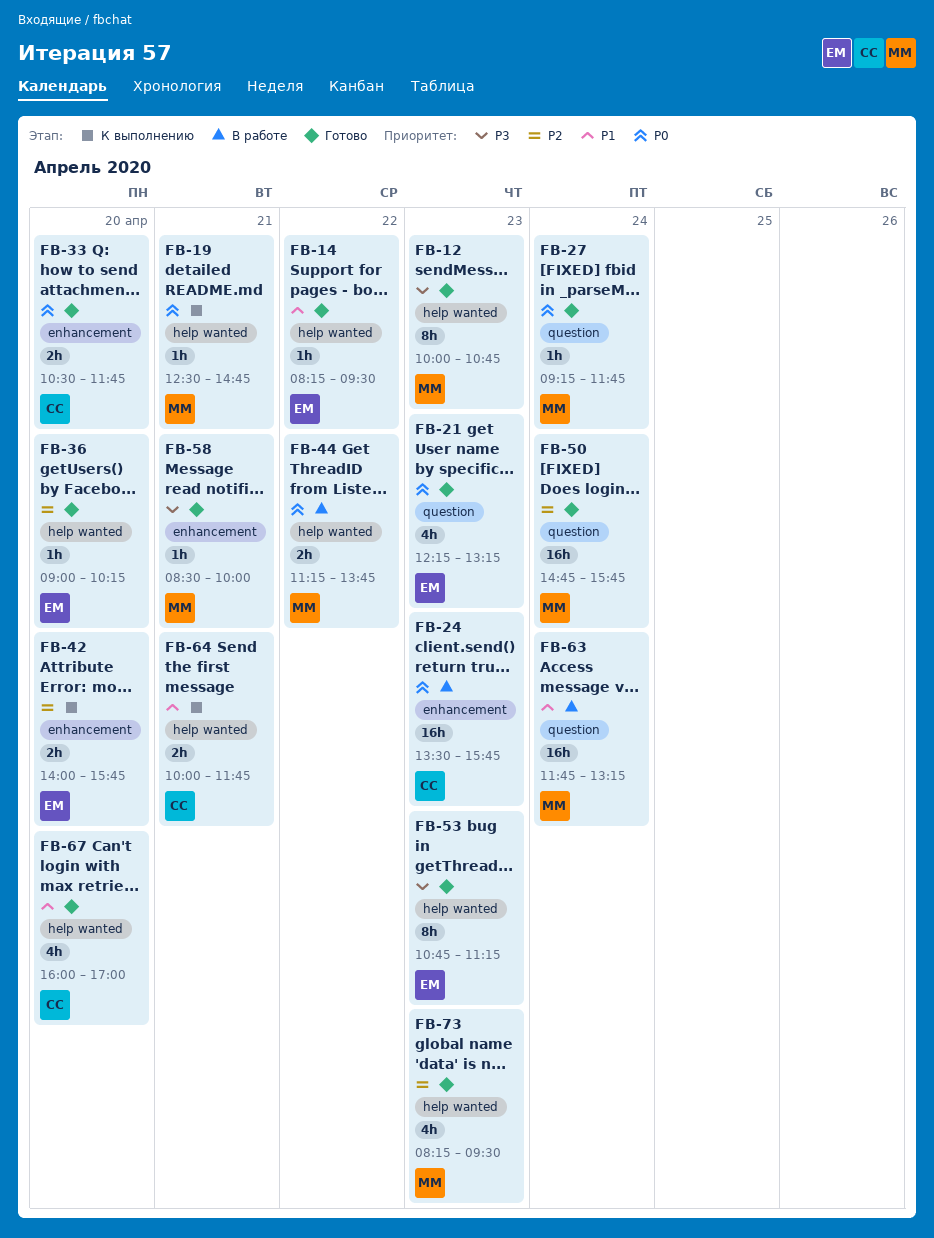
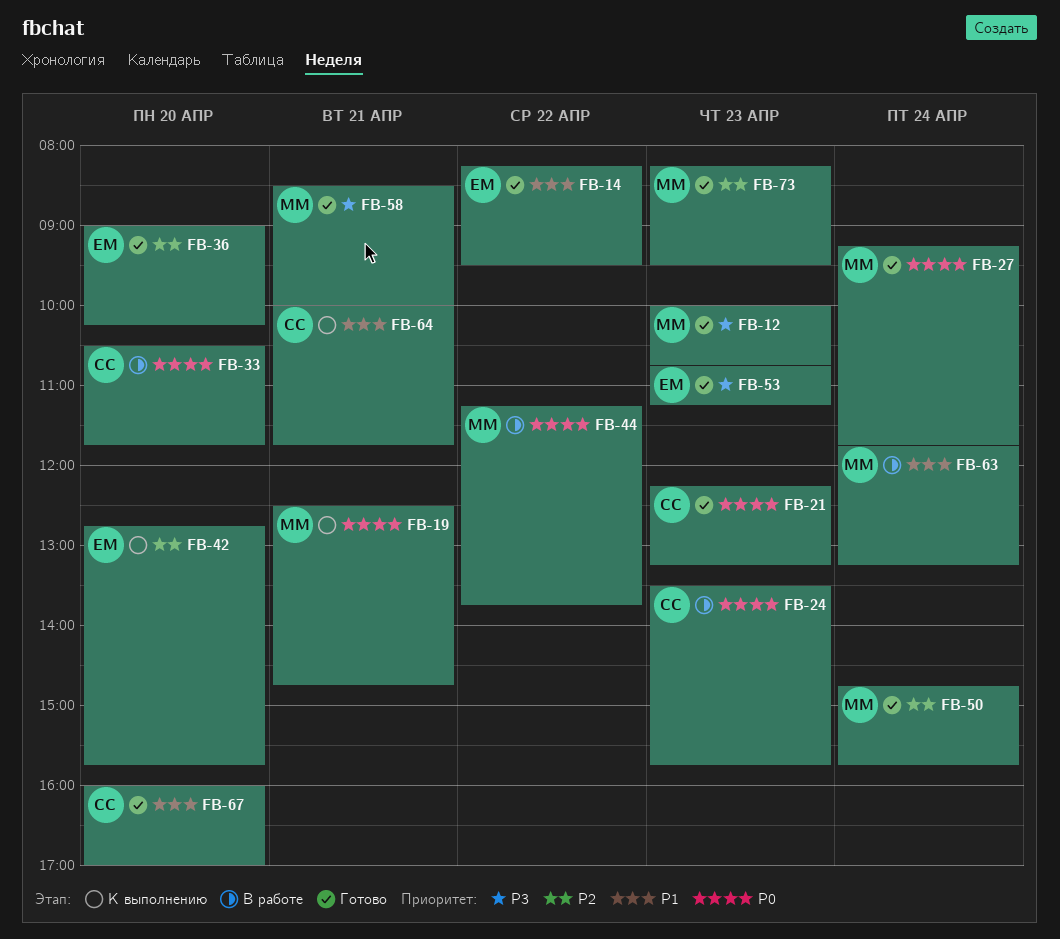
FB-21, owner: ЕМ -> СС
FB-33, status: Готово -> В работе
FB-42, begins: 14:00 -> 12:45

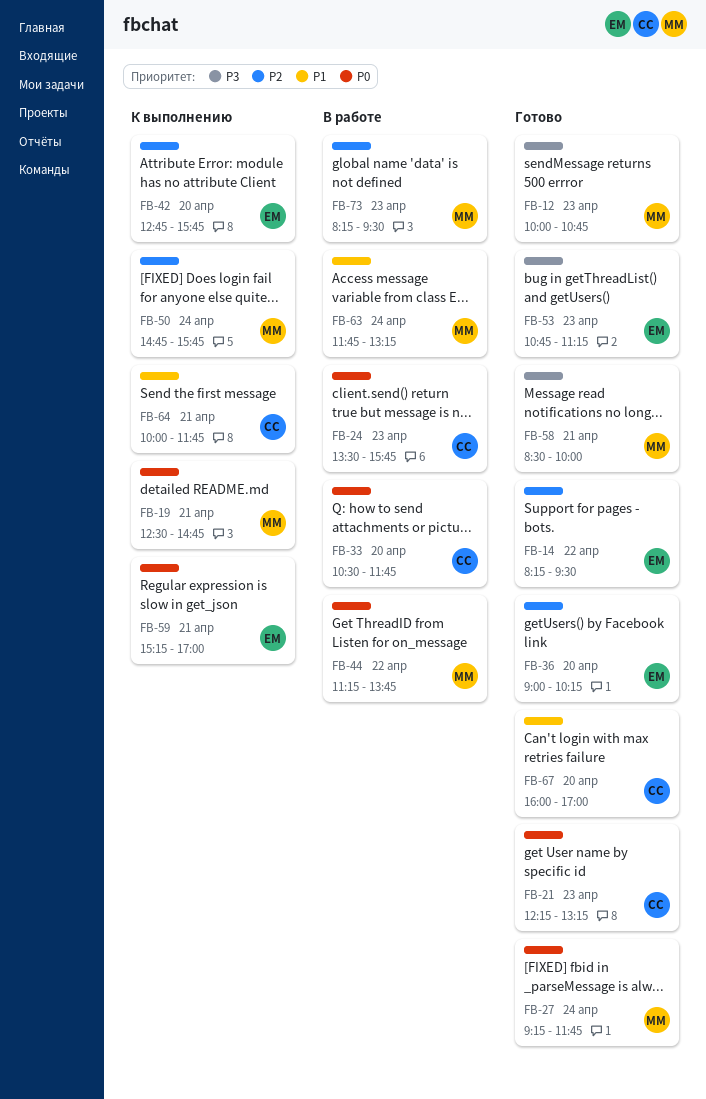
FB-14, priority: P1 -> P2
FB-50, status: Готово -> К выполнению
FB-59: none -> present
FB-73, status: Готово -> В работе

